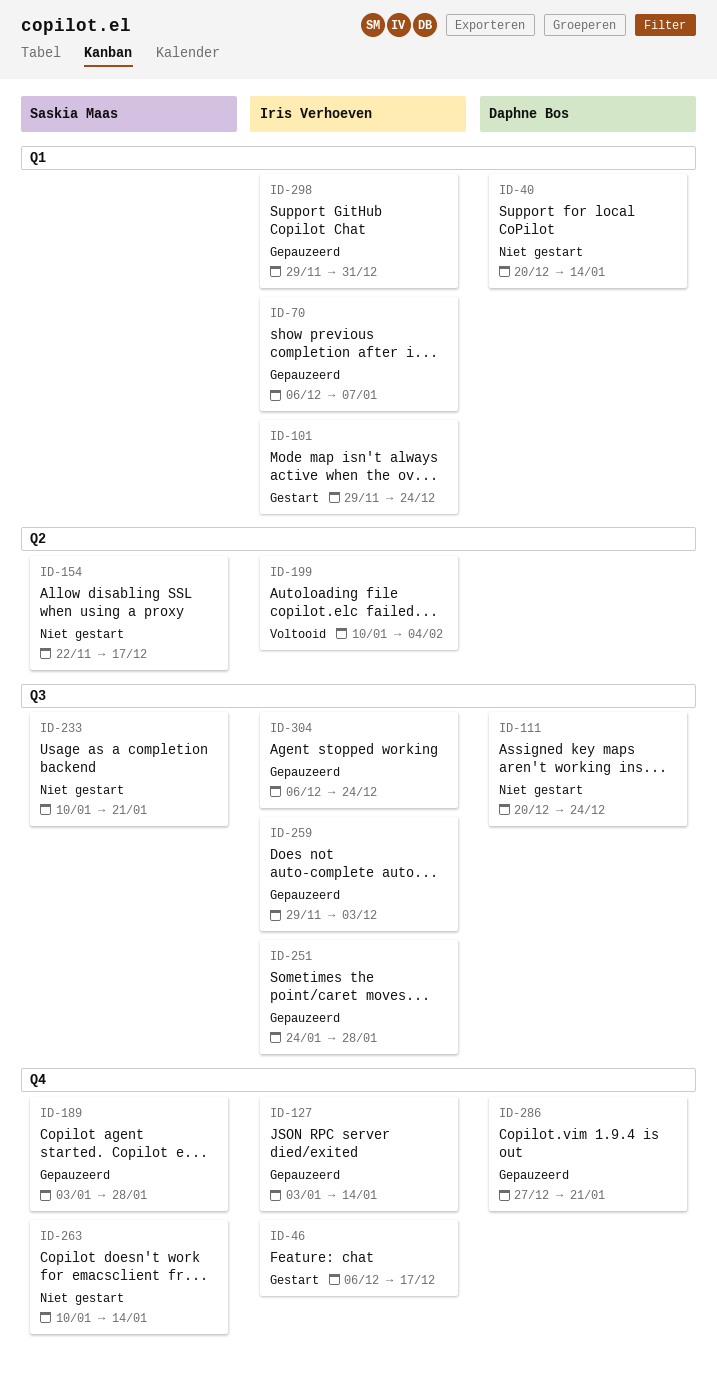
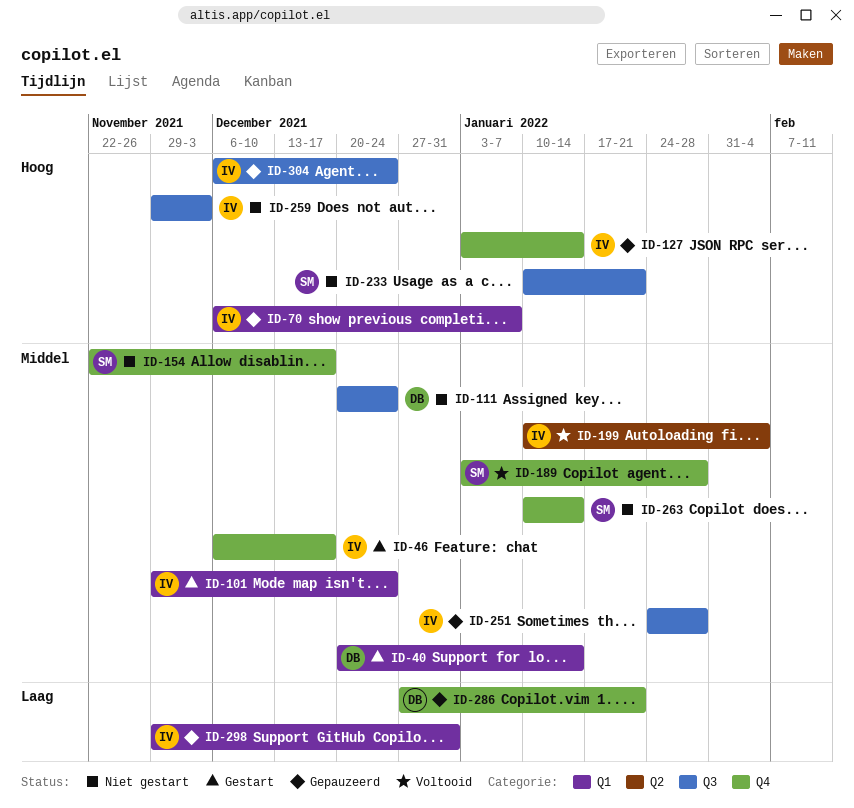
ID-40, status: Niet gestart -> Gestart
ID-154, label: Q2 -> Q4
ID-189, status: Gepauzeerd -> Voltooid
ID-259, status: Gepauzeerd -> Niet gestart

